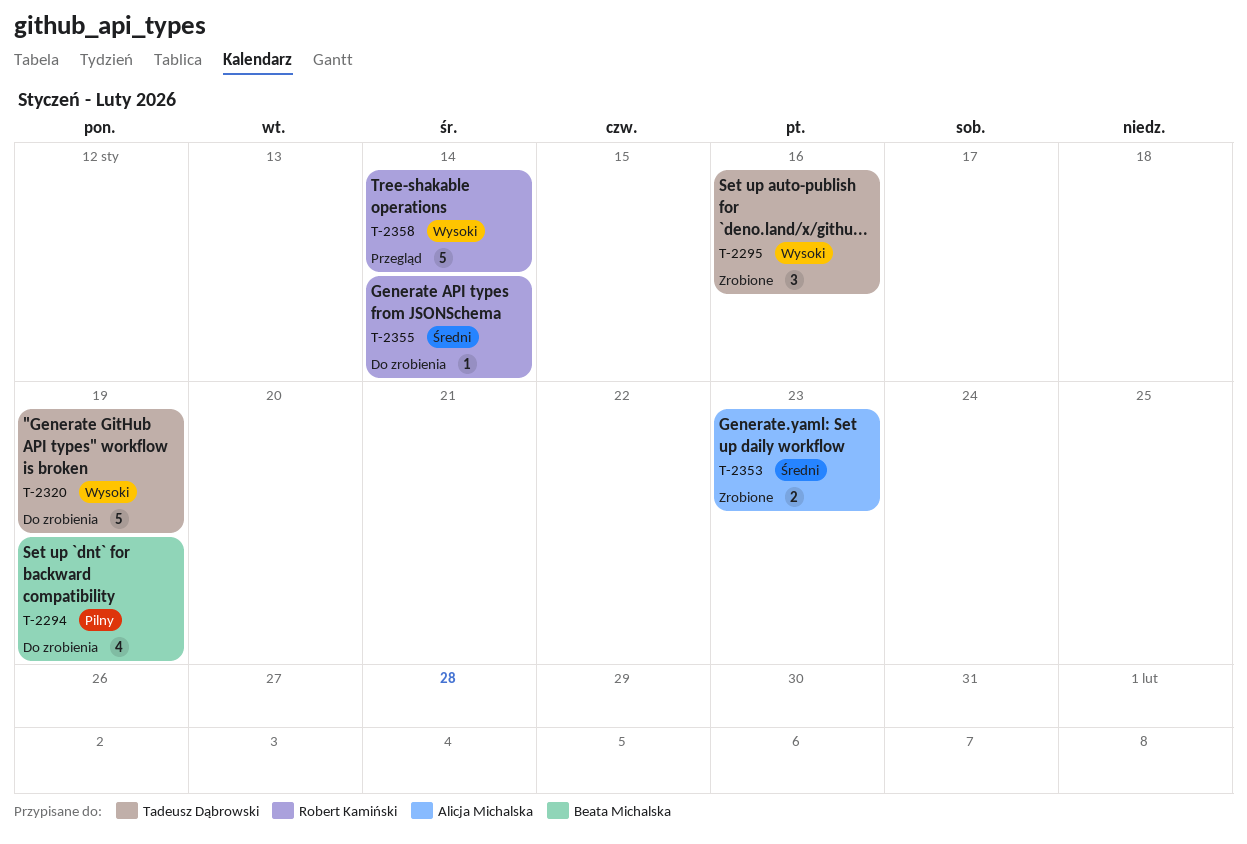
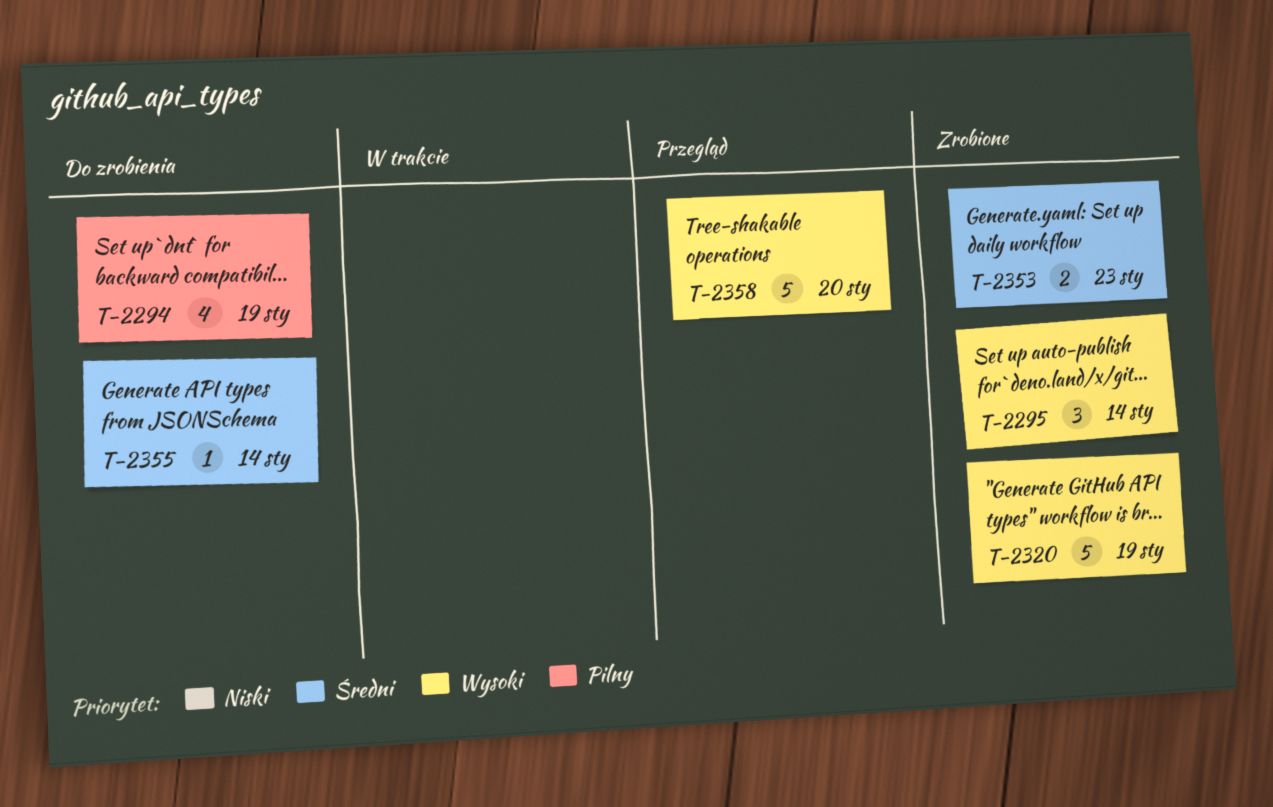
T-2295, due: Jan 16 -> Jan 14
T-2320, status: Do zrobienia -> Zrobione
T-2358, due: Jan 14 -> Jan 20

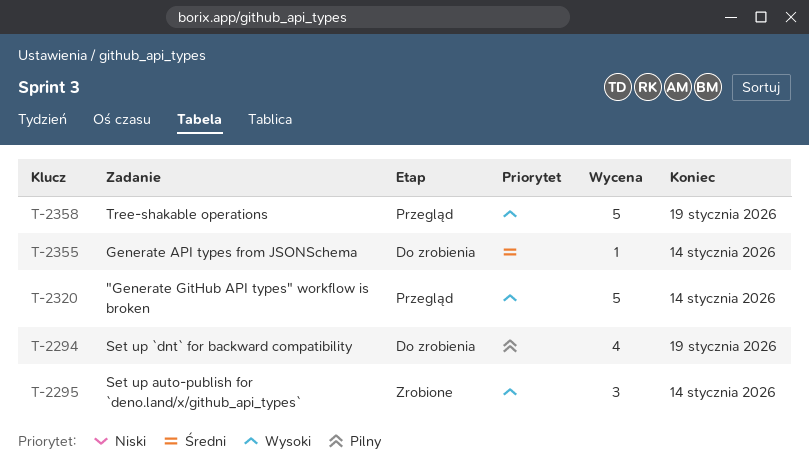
T-2320, status: Zrobione -> Przegląd
T-2320, due: Jan 19 -> Jan 14
T-2353: present -> none
T-2358, due: Jan 20 -> Jan 19

